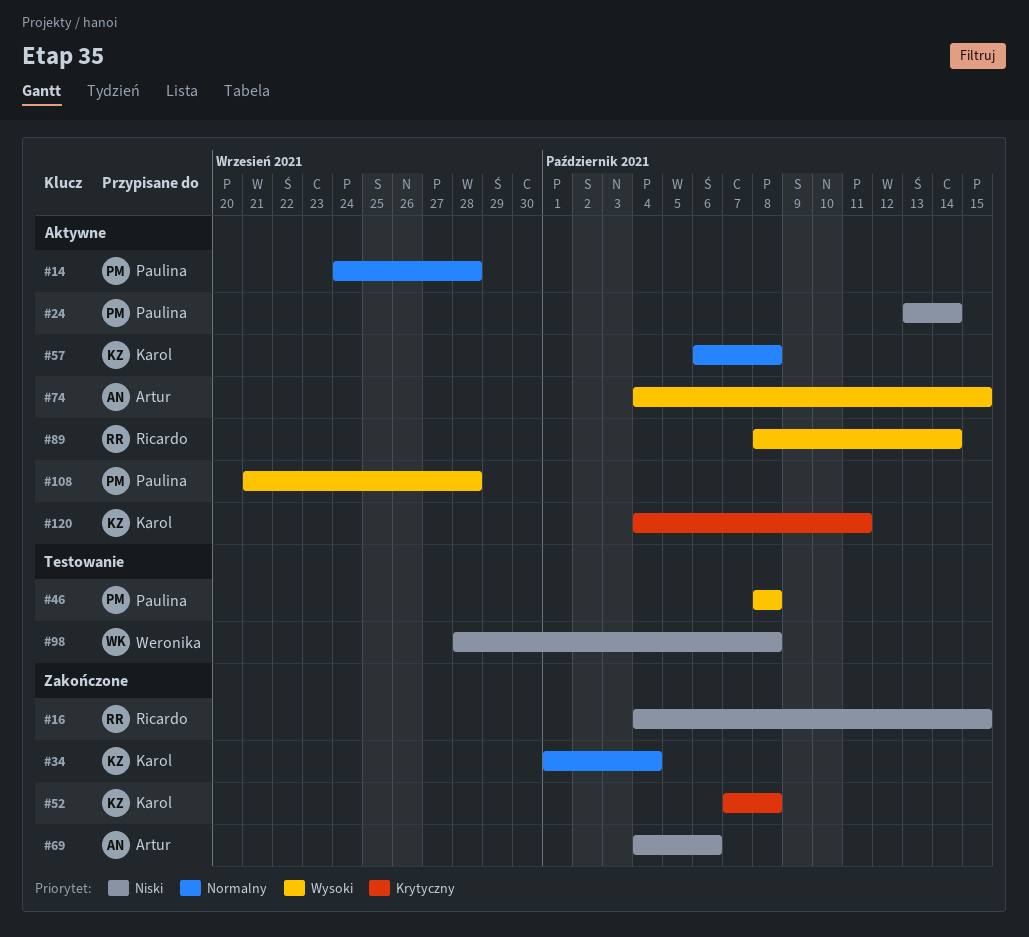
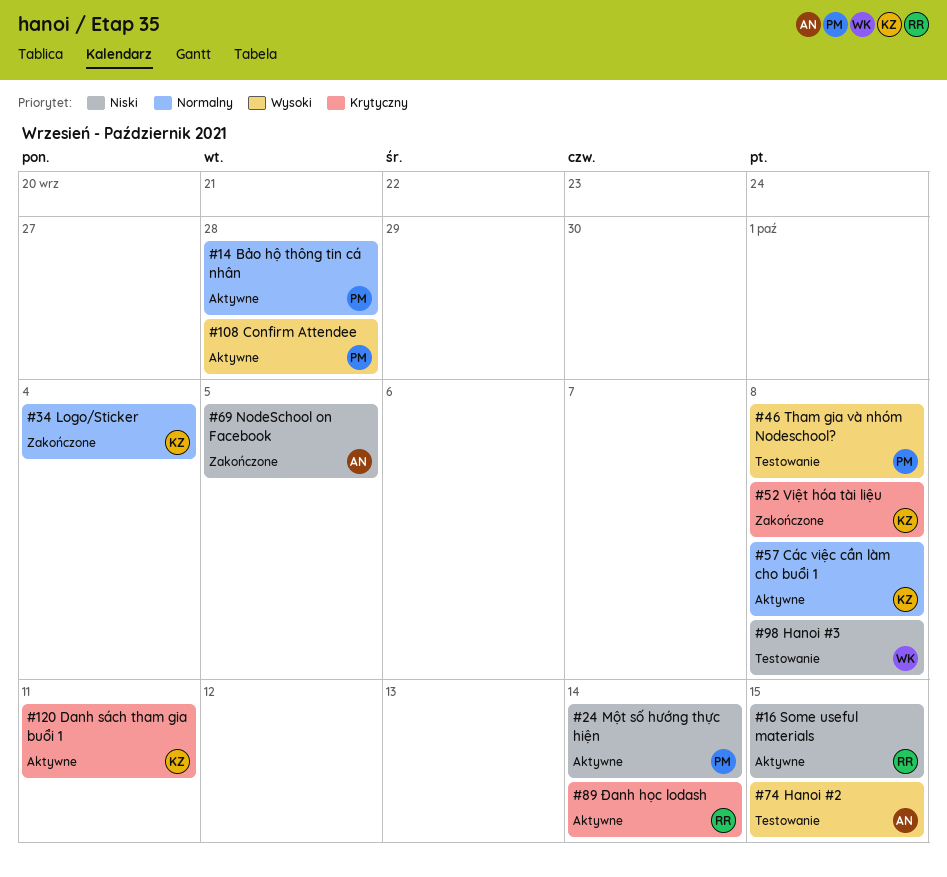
#16, status: Zakończone -> Aktywne
#69, due: Oct 6 -> Oct 5
#74, status: Aktywne -> Testowanie
#89, priority: Wysoki -> Krytyczny

